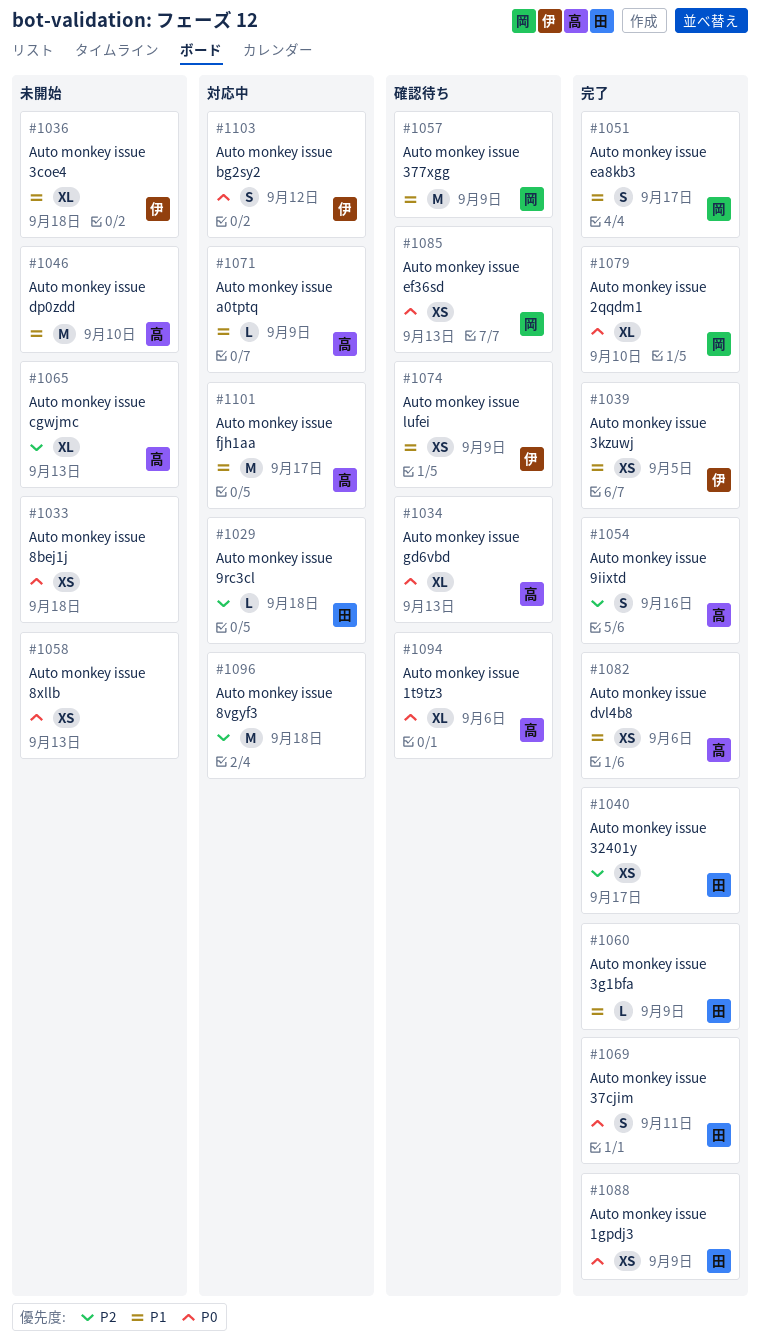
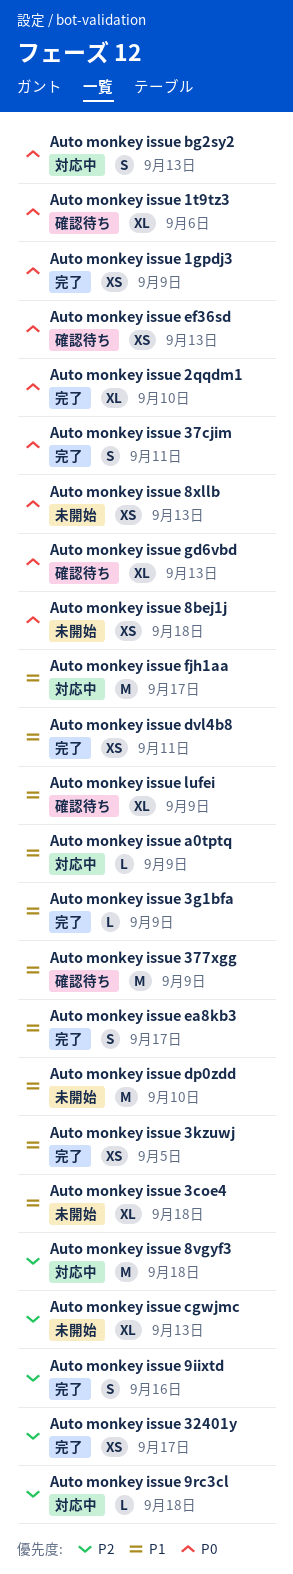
Auto monkey issue bg2sy2, due: Sep 12 -> Sep 13
Auto monkey issue dvl4b8, due: Sep 6 -> Sep 11
Auto monkey issue lufei, estimate: XS -> XL

